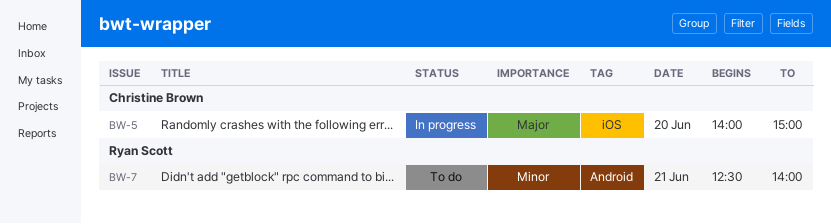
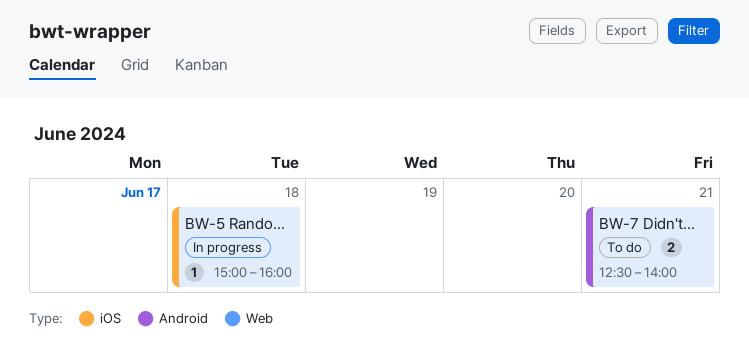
BW-5, day: Jun 20 -> Jun 18
BW-5, begins: 14:00 -> 15:00
BW-5, ends: 15:00 -> 16:00

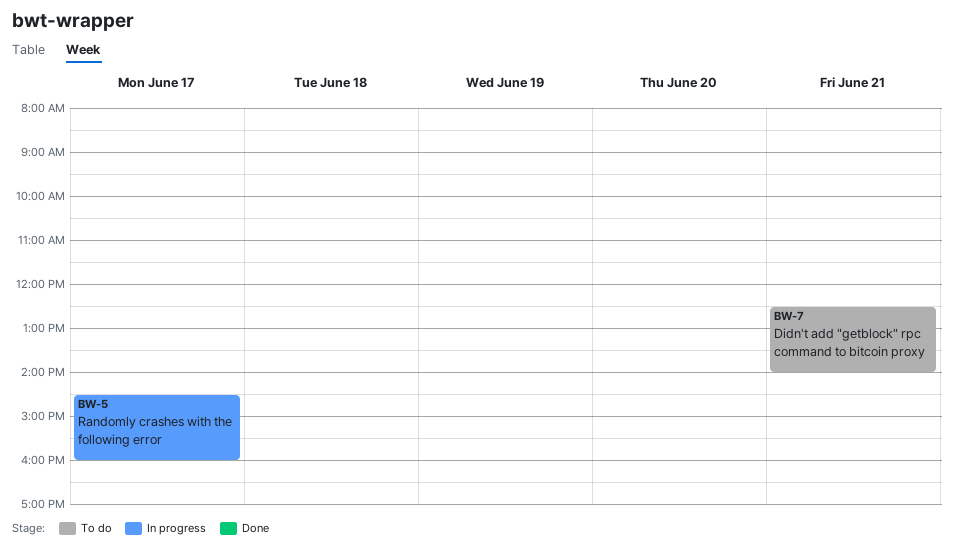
BW-5, day: Jun 18 -> Jun 17
BW-5, begins: 15:00 -> 14:30

